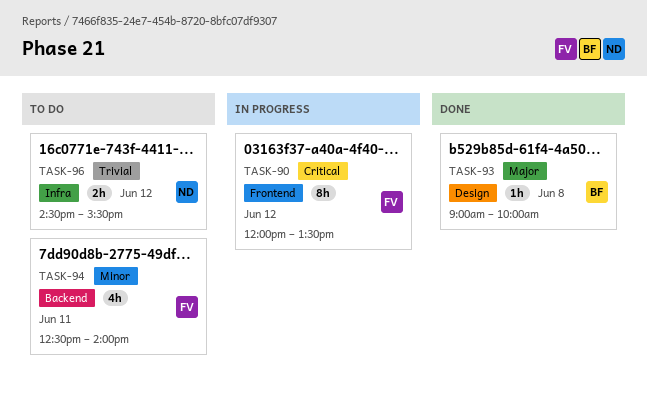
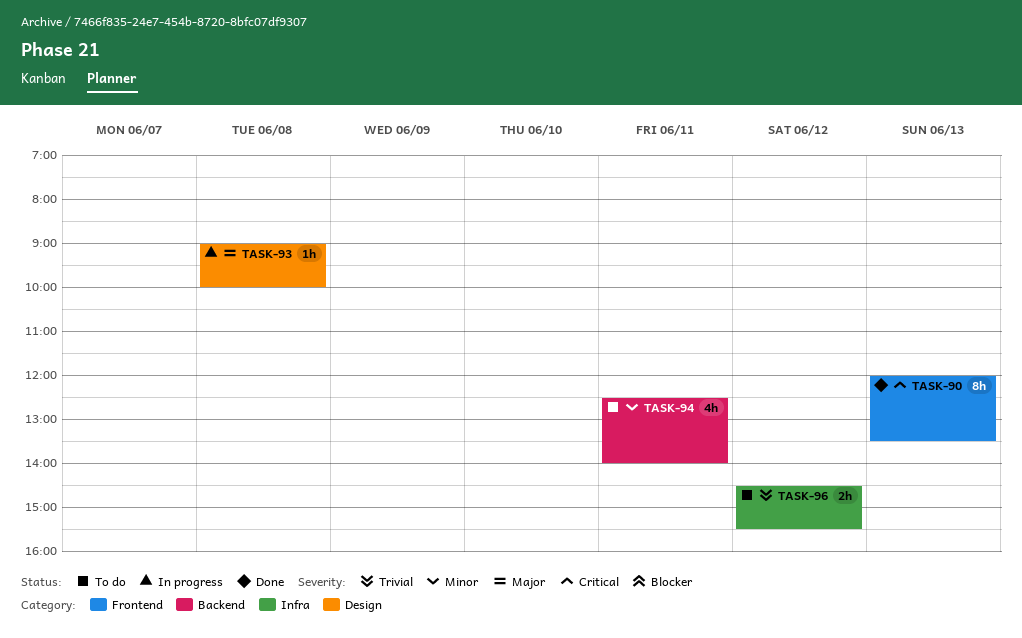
TASK-90, status: In progress -> Done
TASK-90, day: Jun 12 -> Jun 13
TASK-93, status: Done -> In progress

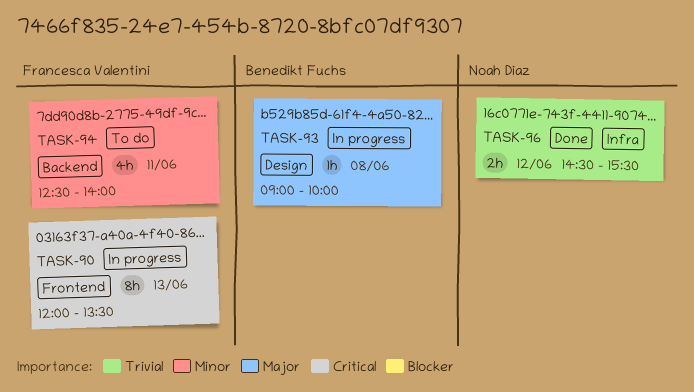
TASK-90, status: Done -> In progress
TASK-96, status: To do -> Done

